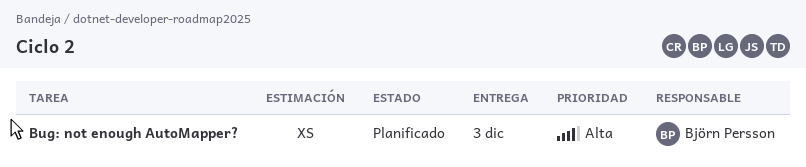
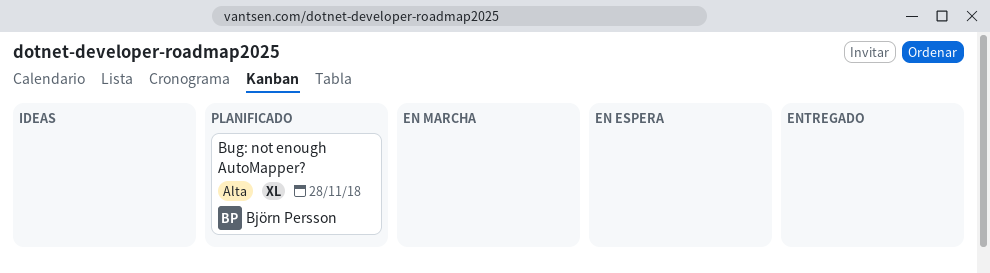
Bug: not enough AutoMapper?, estimate: XS -> XL
Bug: not enough AutoMapper?, due: Dec 3 -> Nov 28

